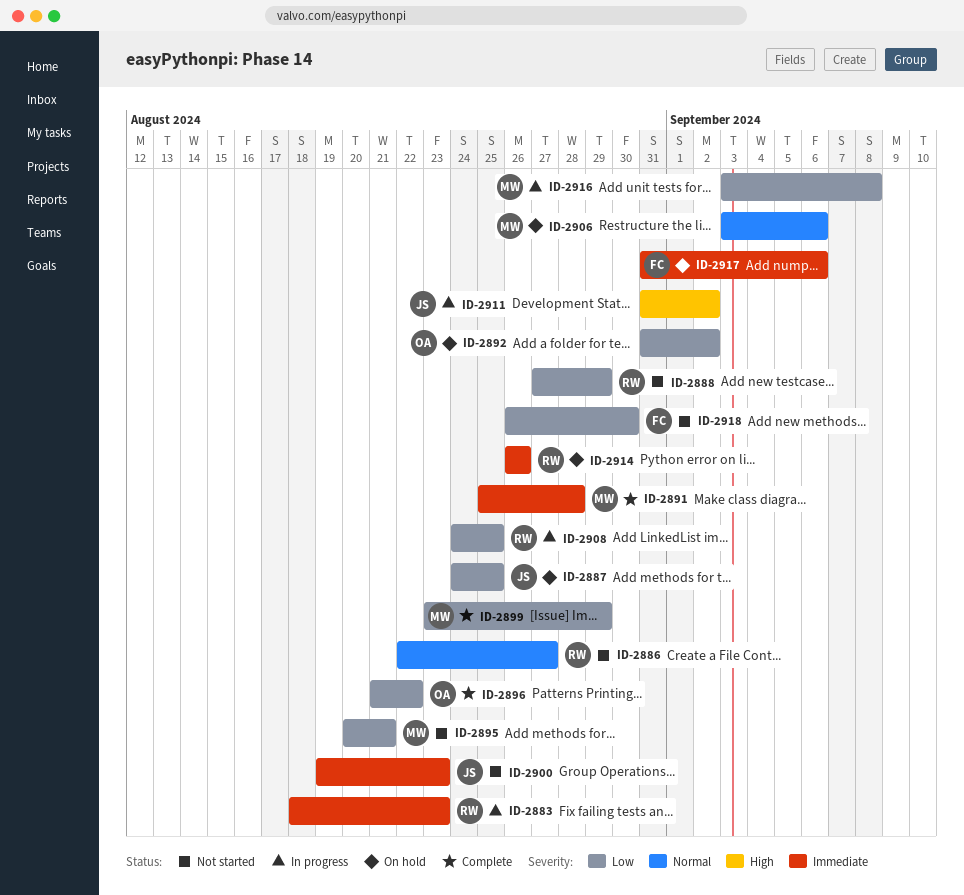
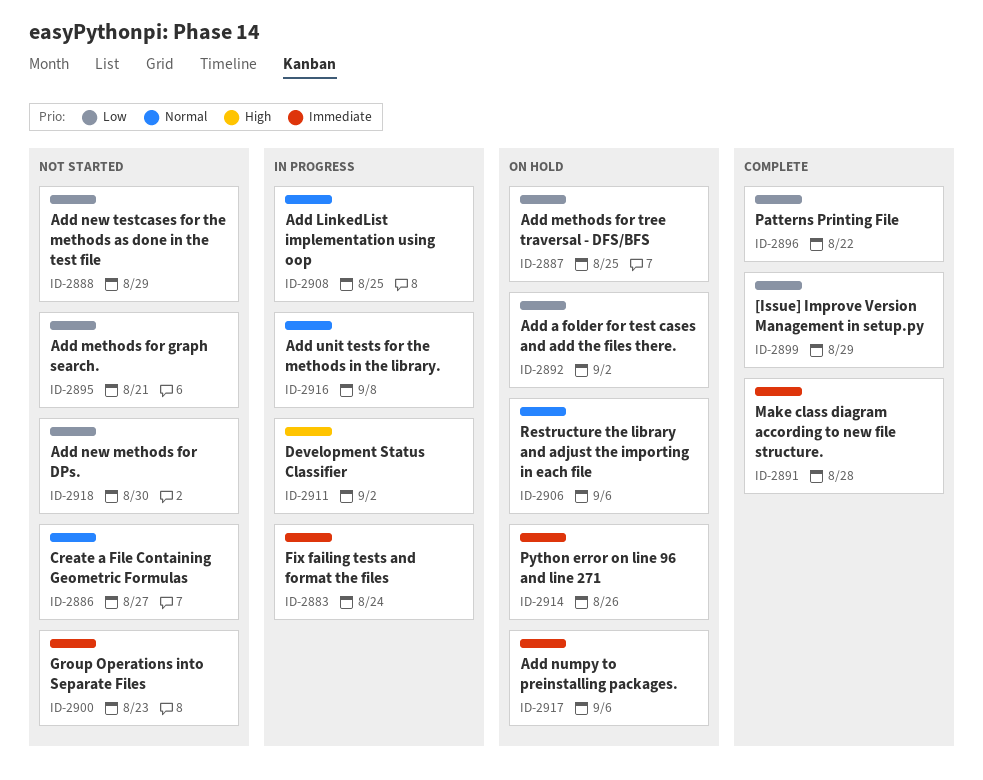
ID-2883, due: Aug 23 -> Aug 24
ID-2908, priority: Low -> Normal
ID-2916, priority: Low -> Normal

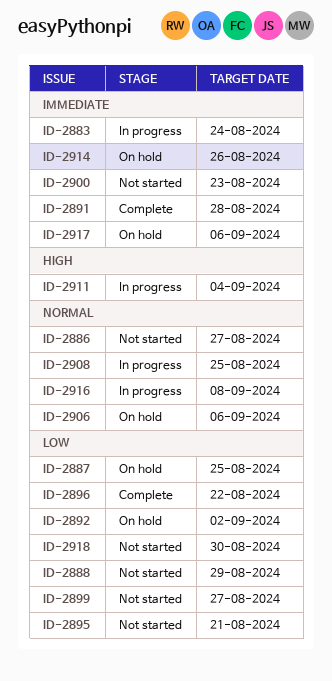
ID-2899, status: Complete -> Not started
ID-2899, due: Aug 29 -> Aug 27
ID-2911, due: Sep 2 -> Sep 4

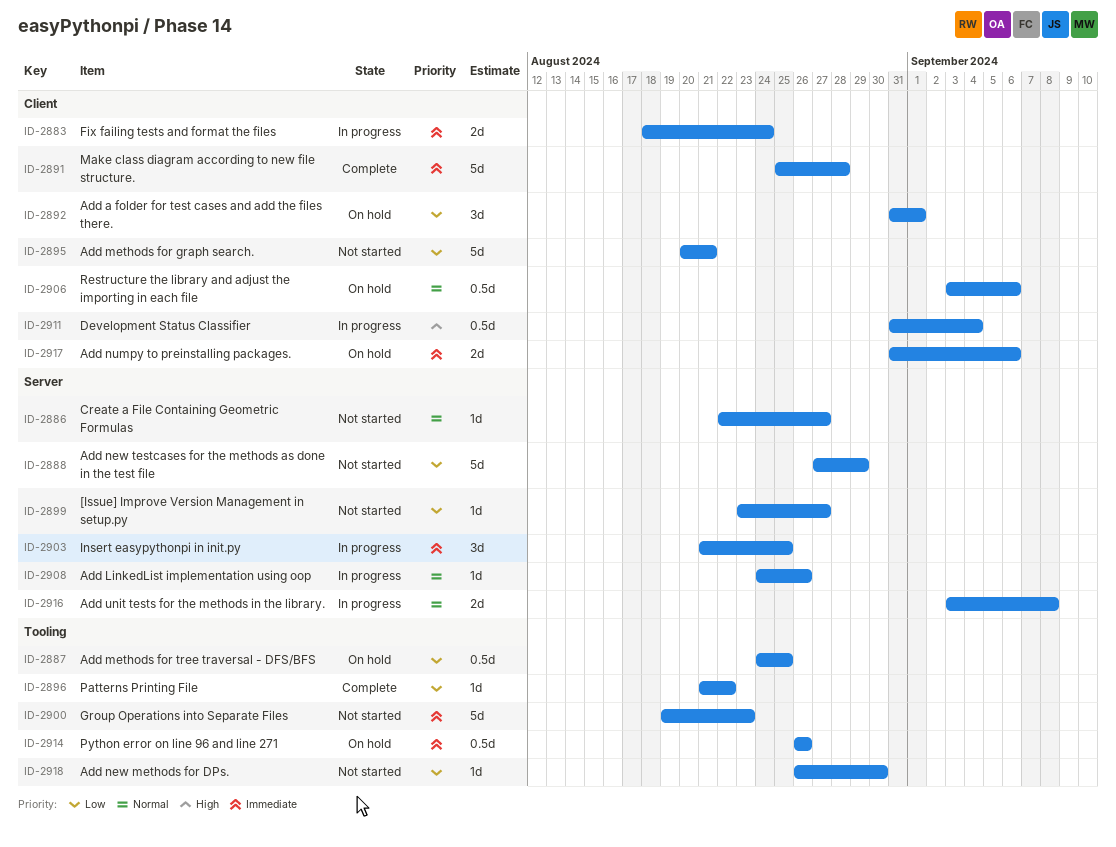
ID-2892, due: Sep 2 -> Sep 1
ID-2903: none -> present
ID-2908, due: Aug 25 -> Aug 26

